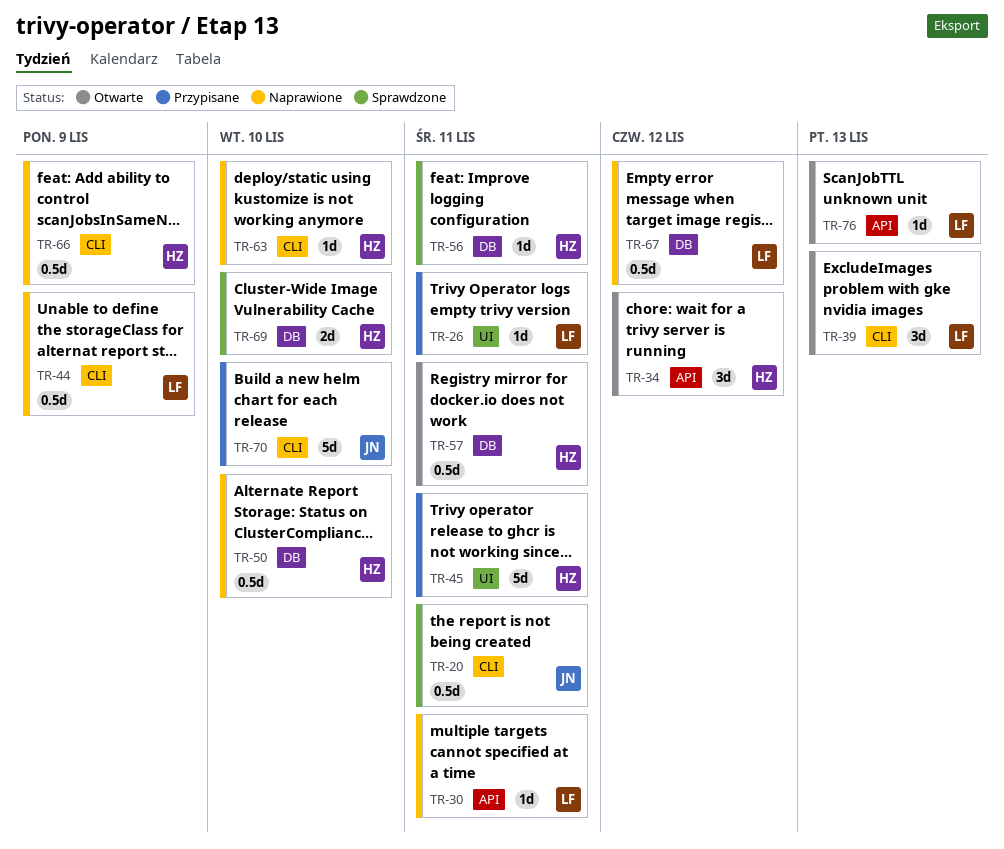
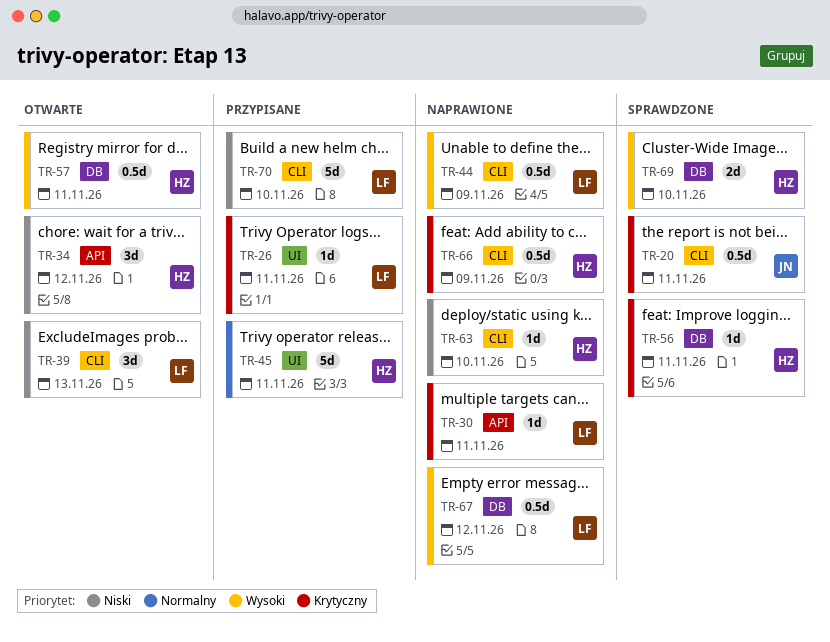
TR-50: present -> none
TR-70, owner: JN -> LF
TR-76: present -> none

